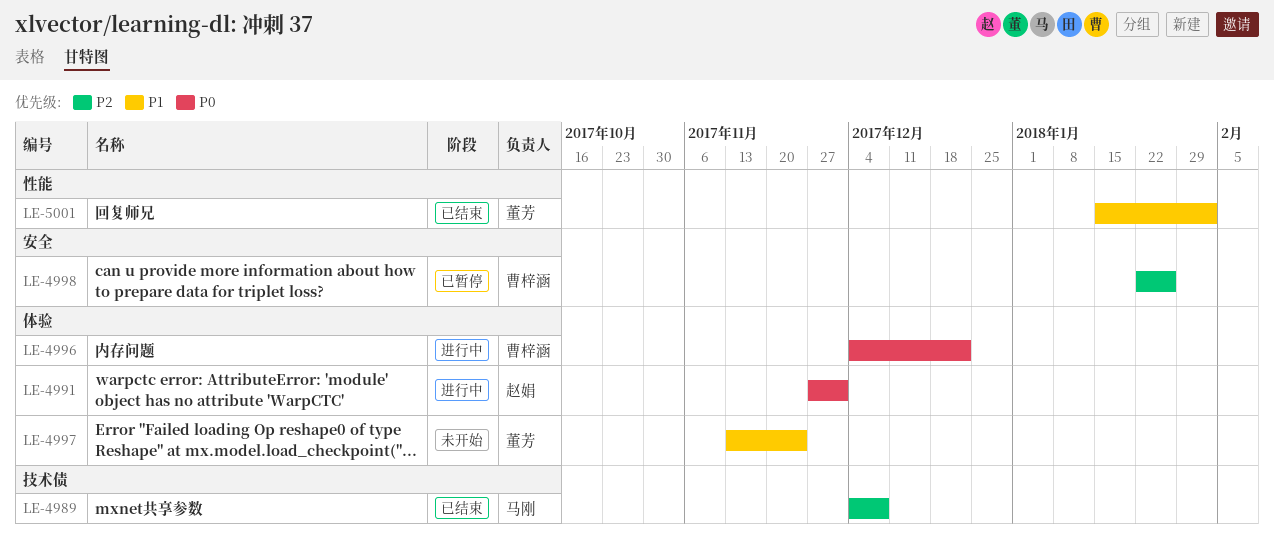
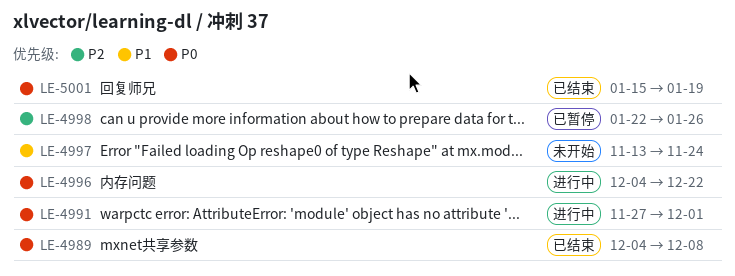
LE-4989, priority: P2 -> P0
LE-5001, priority: P1 -> P0
LE-5001, due: Feb 2 -> Jan 19

